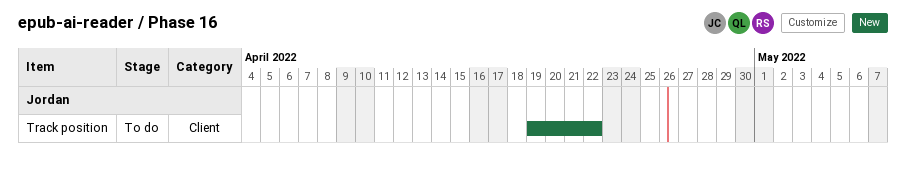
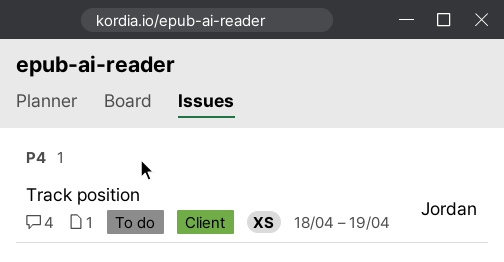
Track position, start: Apr 19 -> Apr 18
Track position, due: Apr 22 -> Apr 19

